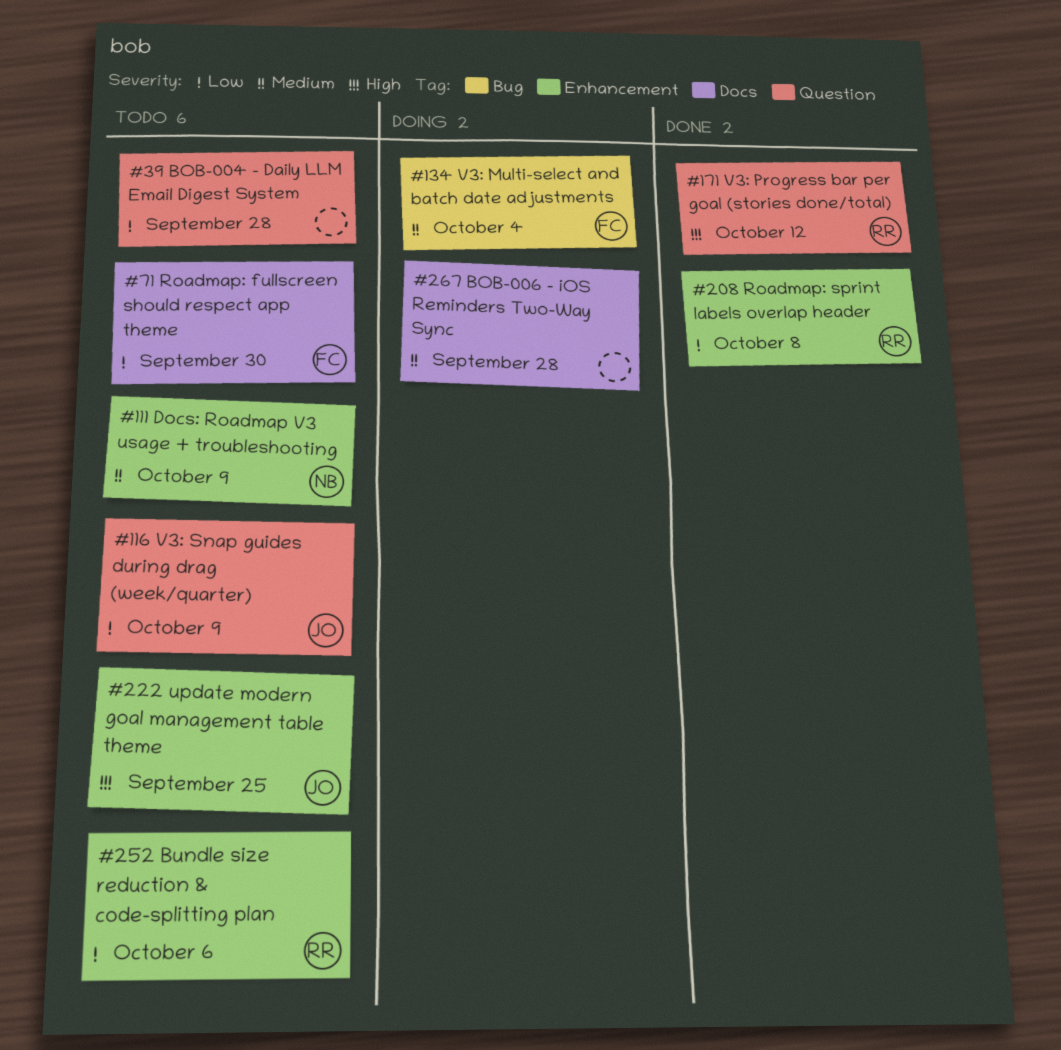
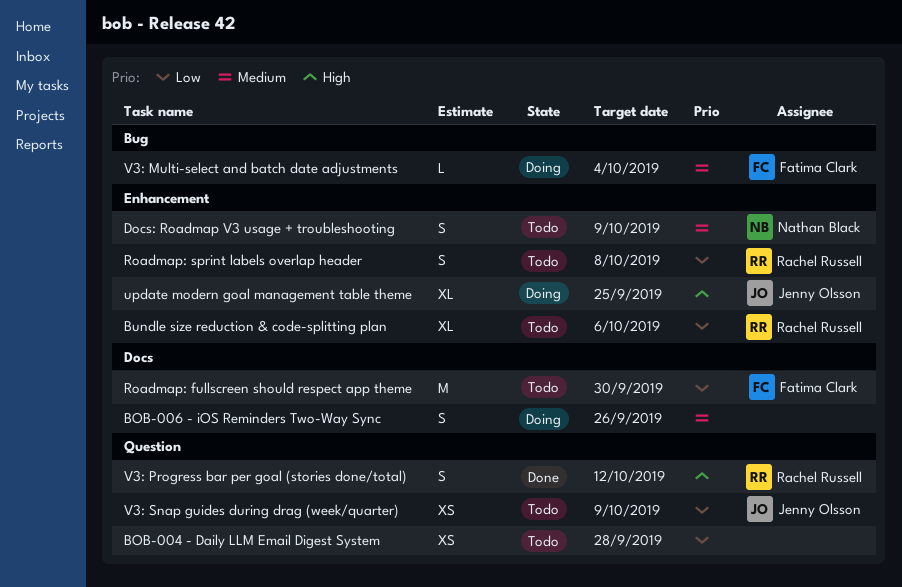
BOB-006 - iOS Reminders Two-Way Sync, due: Sep 28 -> Sep 26
Roadmap: sprint labels overlap header, status: Done -> Todo
update modern goal management table theme, status: Todo -> Doing

